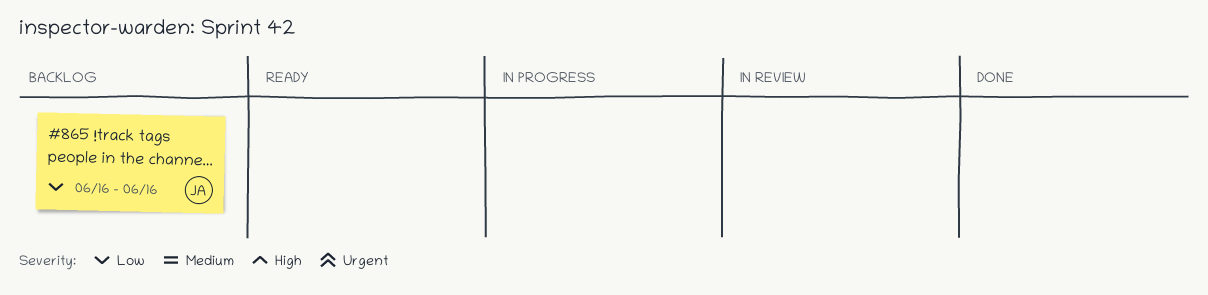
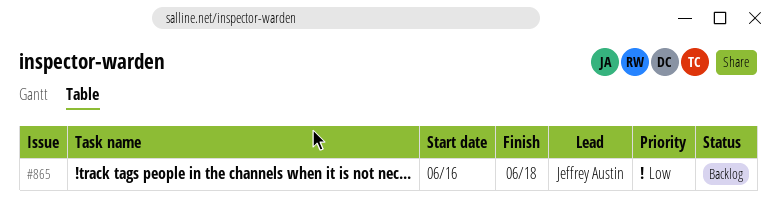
#865, due: Jun 16 -> Jun 18

